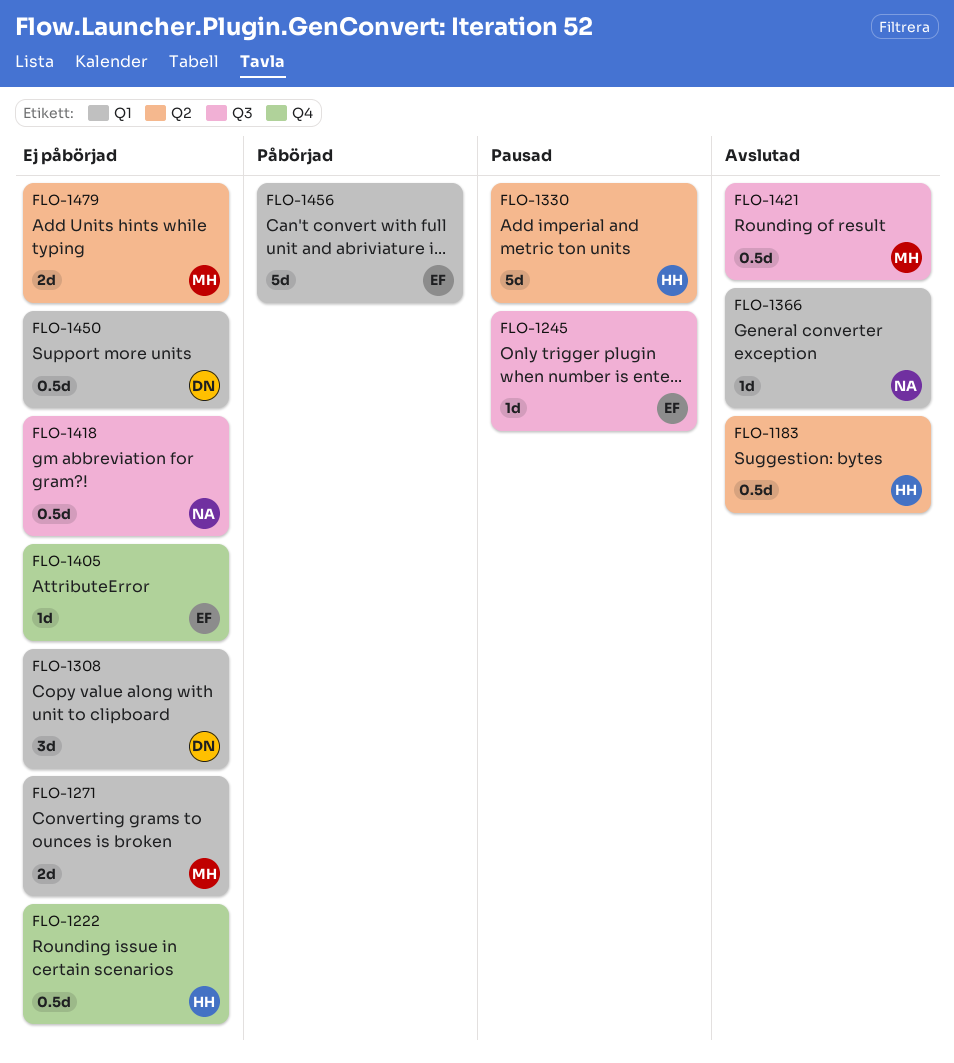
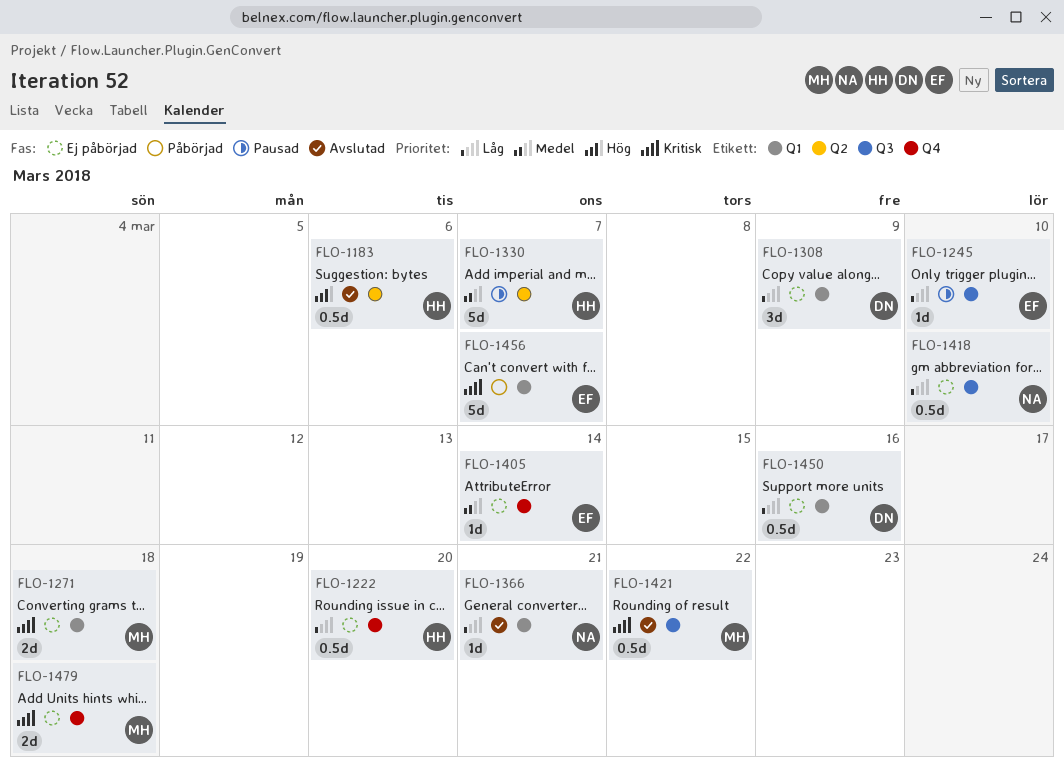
FLO-1479, label: Q2 -> Q4

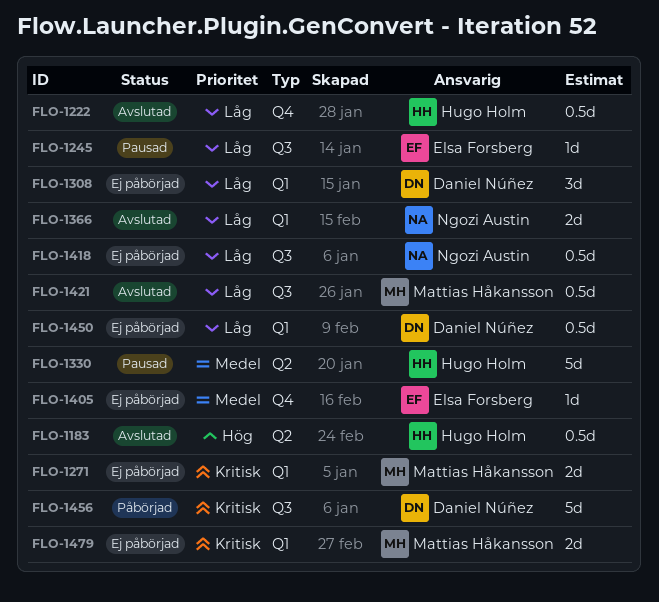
FLO-1222, status: Ej påbörjad -> Avslutad
FLO-1366, estimate: 1d -> 2d
FLO-1421, priority: Kritisk -> Låg
FLO-1456, owner: Elsa Forsberg -> Daniel Núñez
FLO-1456, label: Q1 -> Q3
FLO-1479, label: Q4 -> Q1

